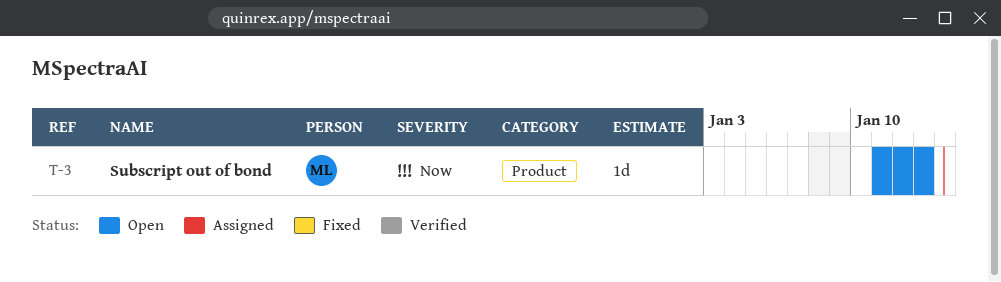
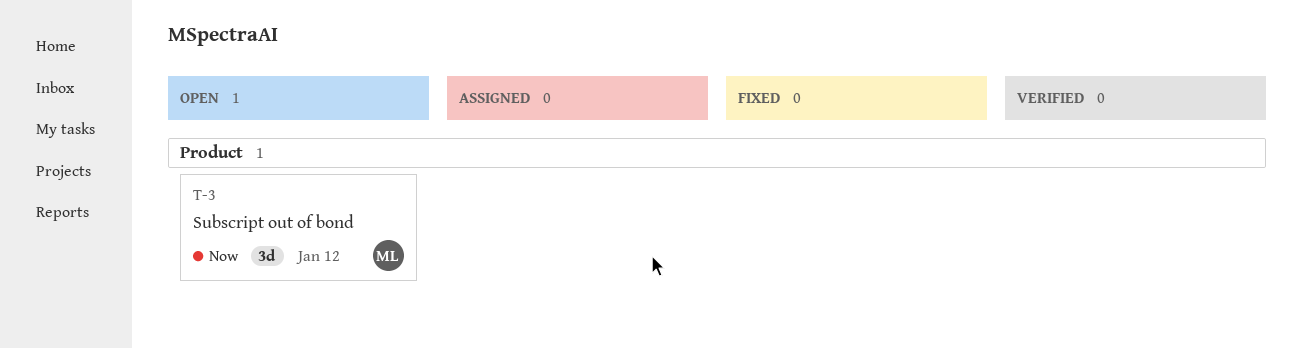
T-3, estimate: 1d -> 3d
T-3, due: Jan 13 -> Jan 12

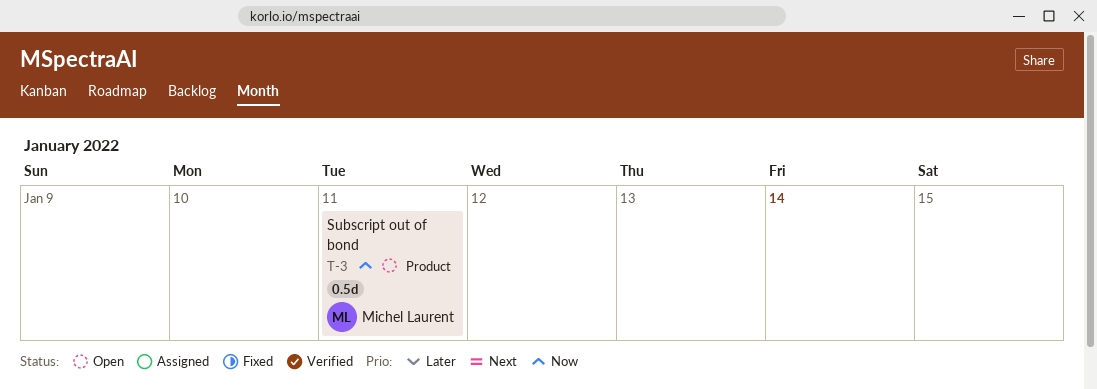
T-3, estimate: 3d -> 0.5d
T-3, due: Jan 12 -> Jan 11

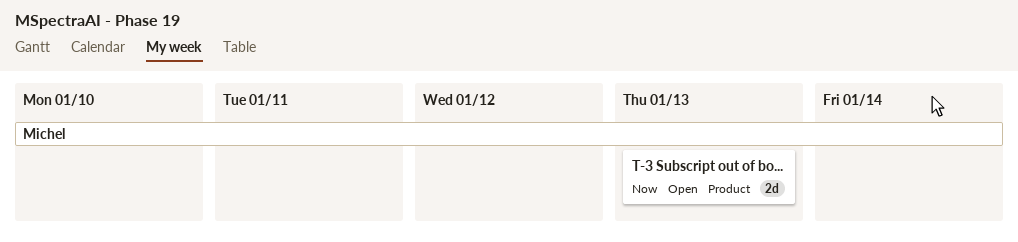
T-3, estimate: 0.5d -> 2d
T-3, due: Jan 11 -> Jan 13

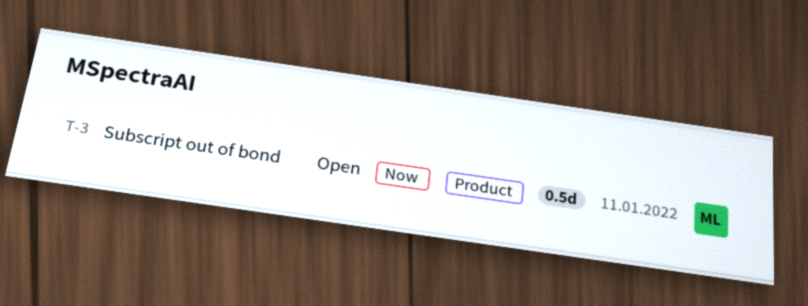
T-3, estimate: 2d -> 0.5d
T-3, due: Jan 13 -> Jan 11

